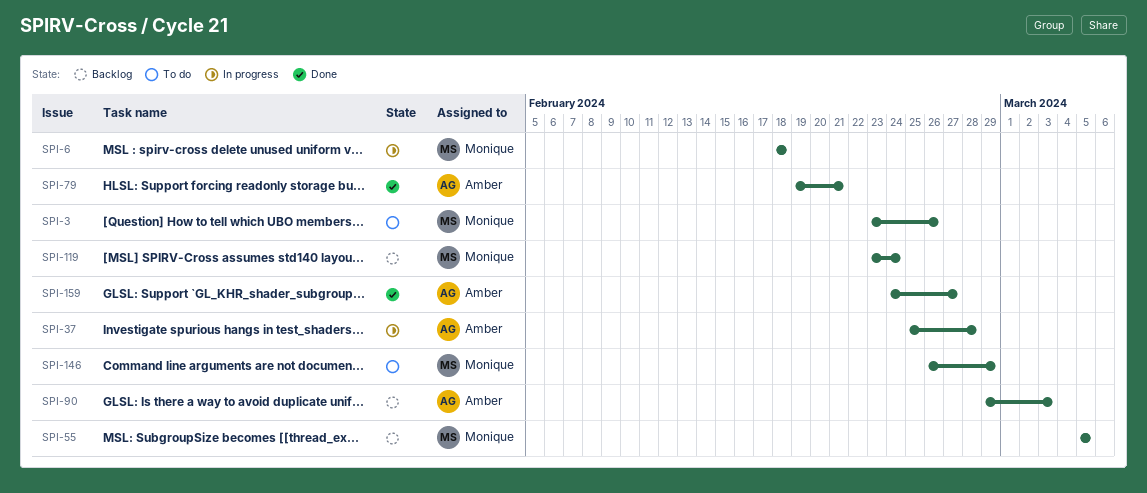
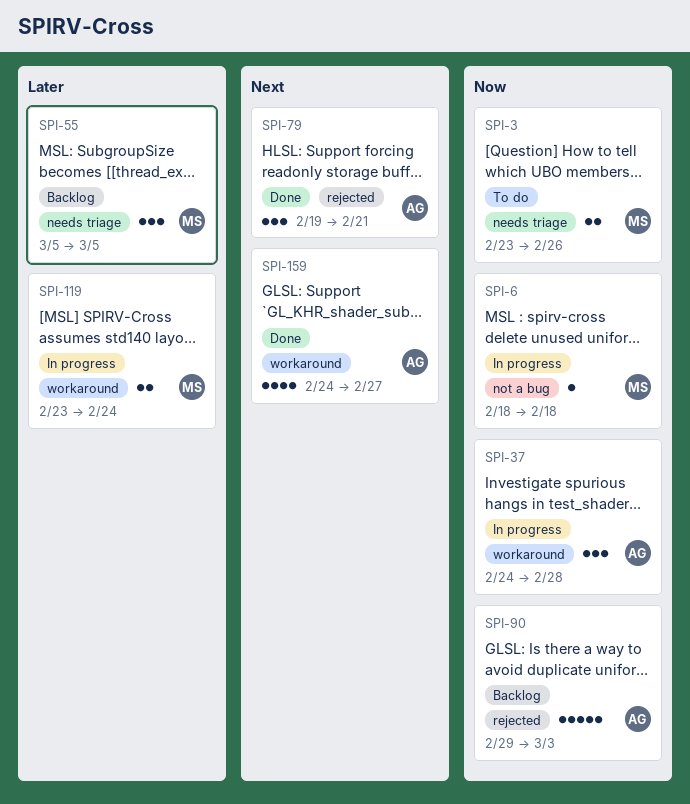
SPI-37, start: Feb 25 -> Feb 24
SPI-119, status: Backlog -> In progress
SPI-146: present -> none

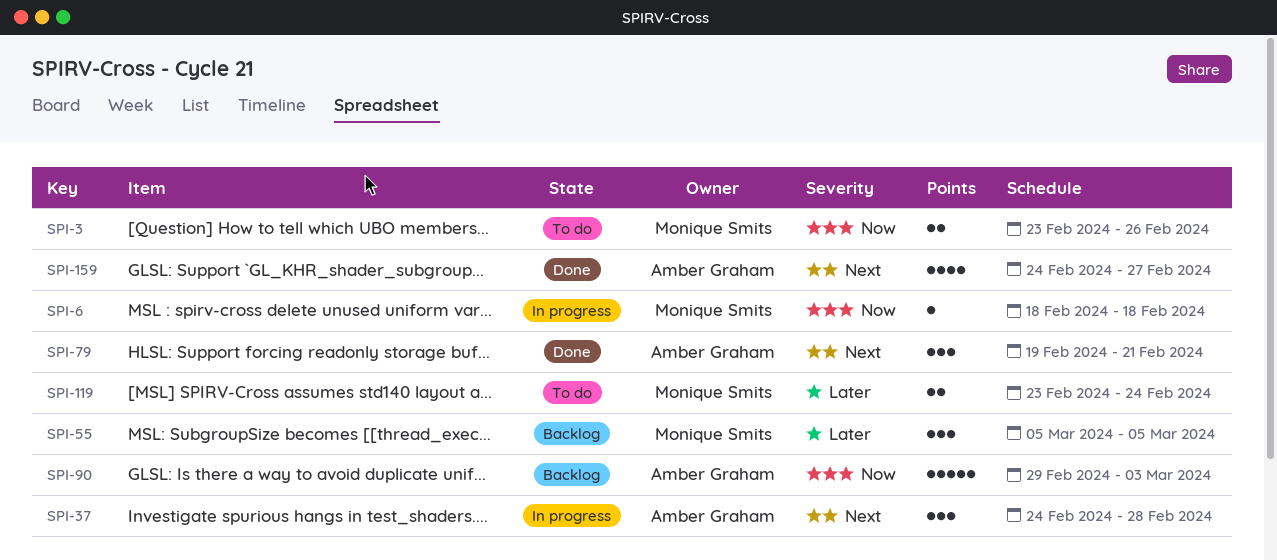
SPI-37, priority: Now -> Next
SPI-119, status: In progress -> To do

